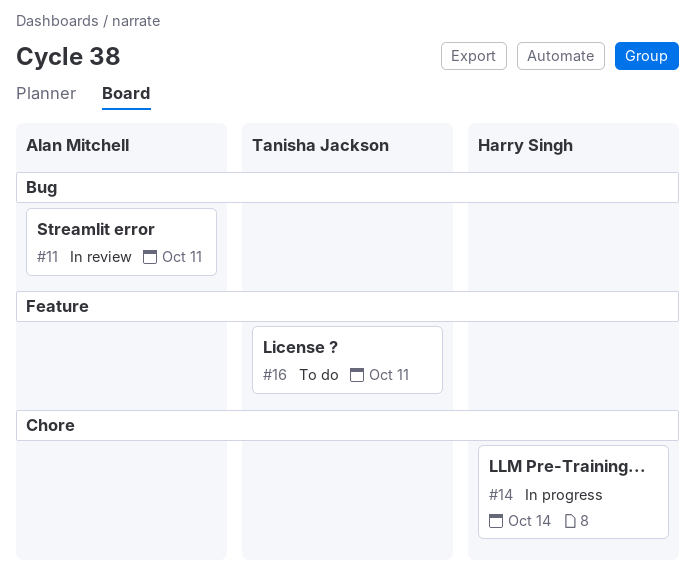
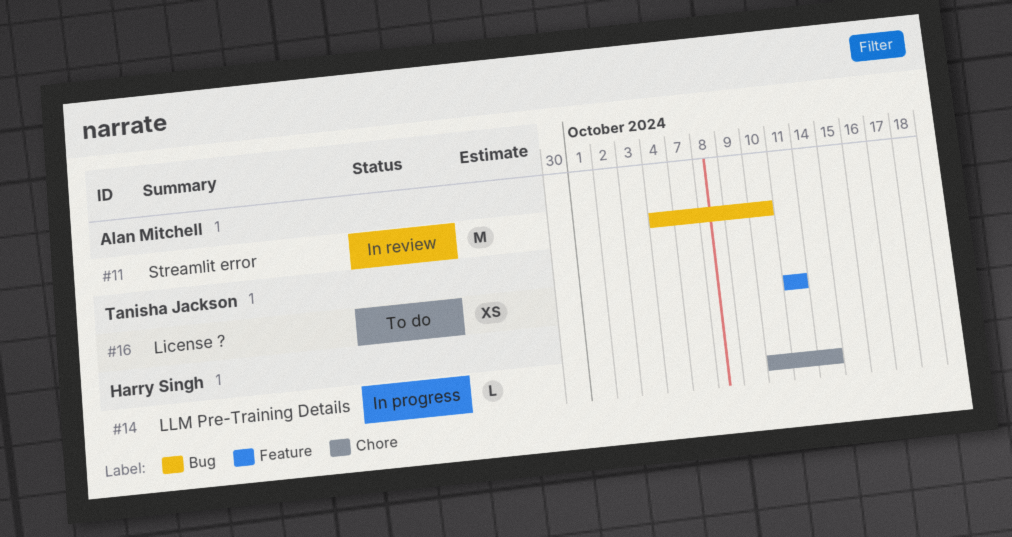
#11, due: Oct 11 -> Oct 10

